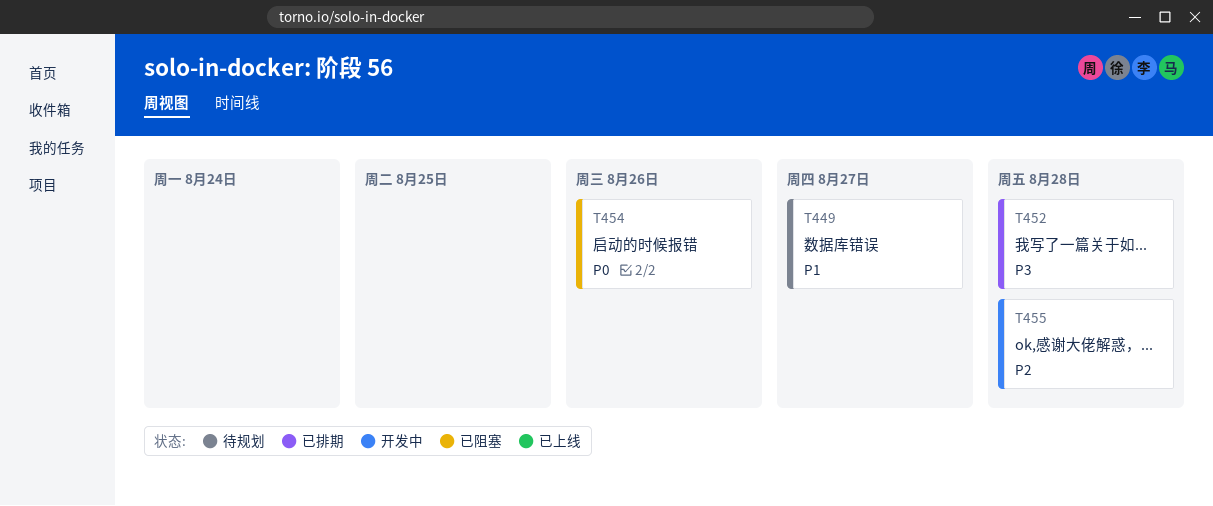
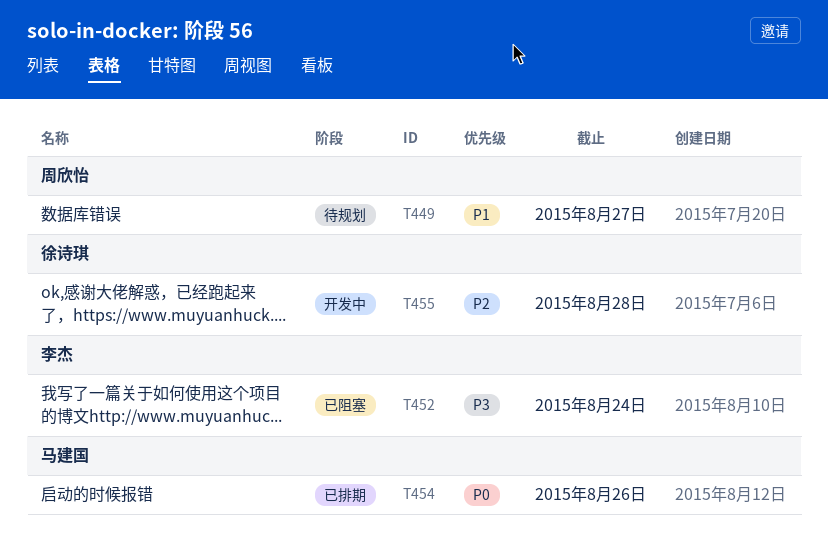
T452, status: 已排期 -> 已阻塞
T452, due: Aug 28 -> Aug 24
T454, status: 已阻塞 -> 已排期

